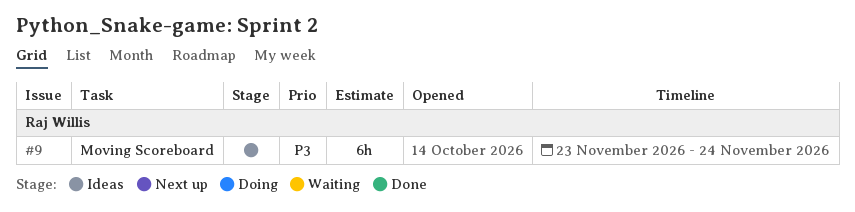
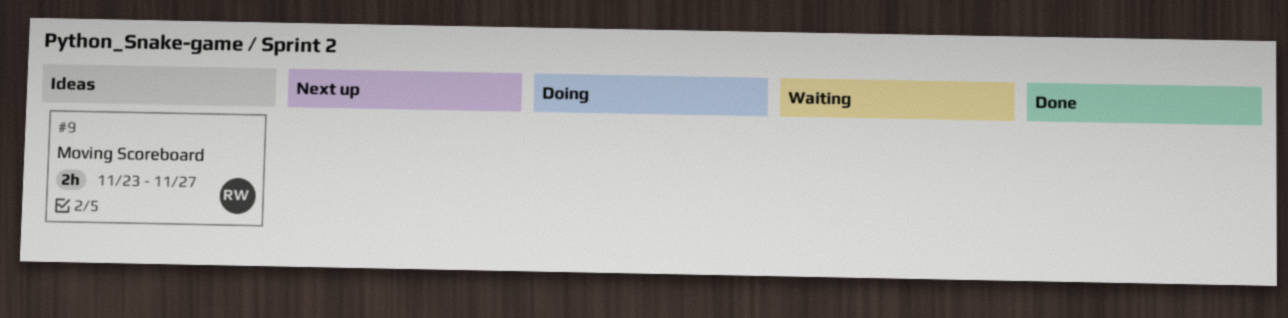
#9, estimate: 6h -> 2h
#9, due: Nov 24 -> Nov 27

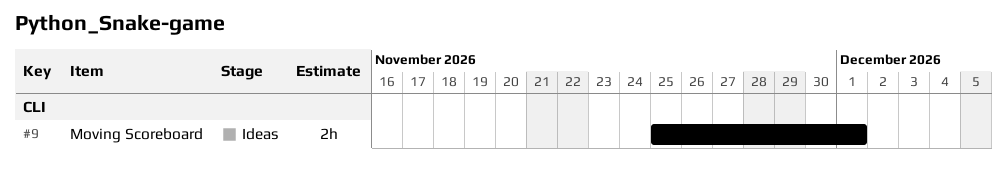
#9, start: Nov 23 -> Nov 25
#9, due: Nov 27 -> Dec 1

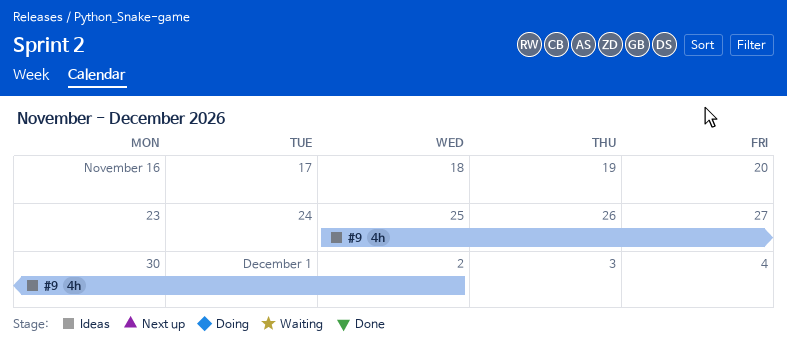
#9, estimate: 2h -> 4h
#9, due: Dec 1 -> Dec 2

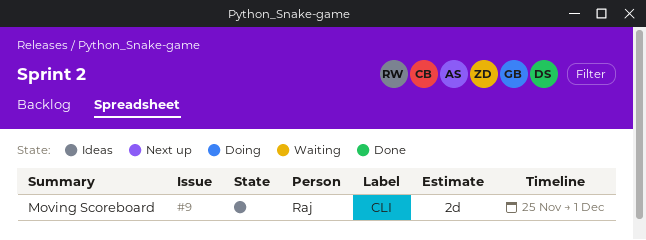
#9, estimate: 4h -> 2d
#9, due: Dec 2 -> Dec 1

